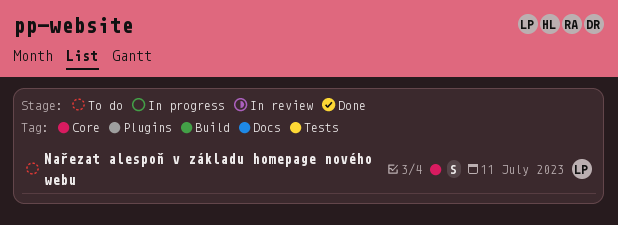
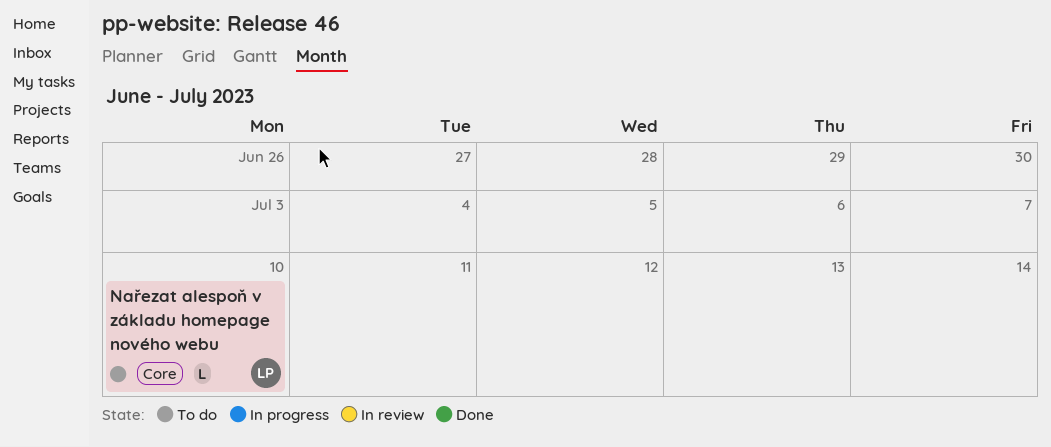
Nařezat alespoň v základu homepage nového webu, estimate: S -> L
Nařezat alespoň v základu homepage nového webu, due: Jul 11 -> Jul 10

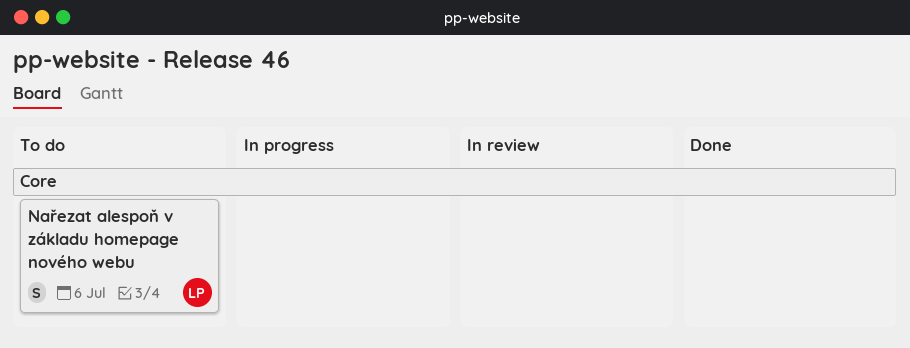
Nařezat alespoň v základu homepage nového webu, estimate: L -> S
Nařezat alespoň v základu homepage nového webu, due: Jul 10 -> Jul 6

